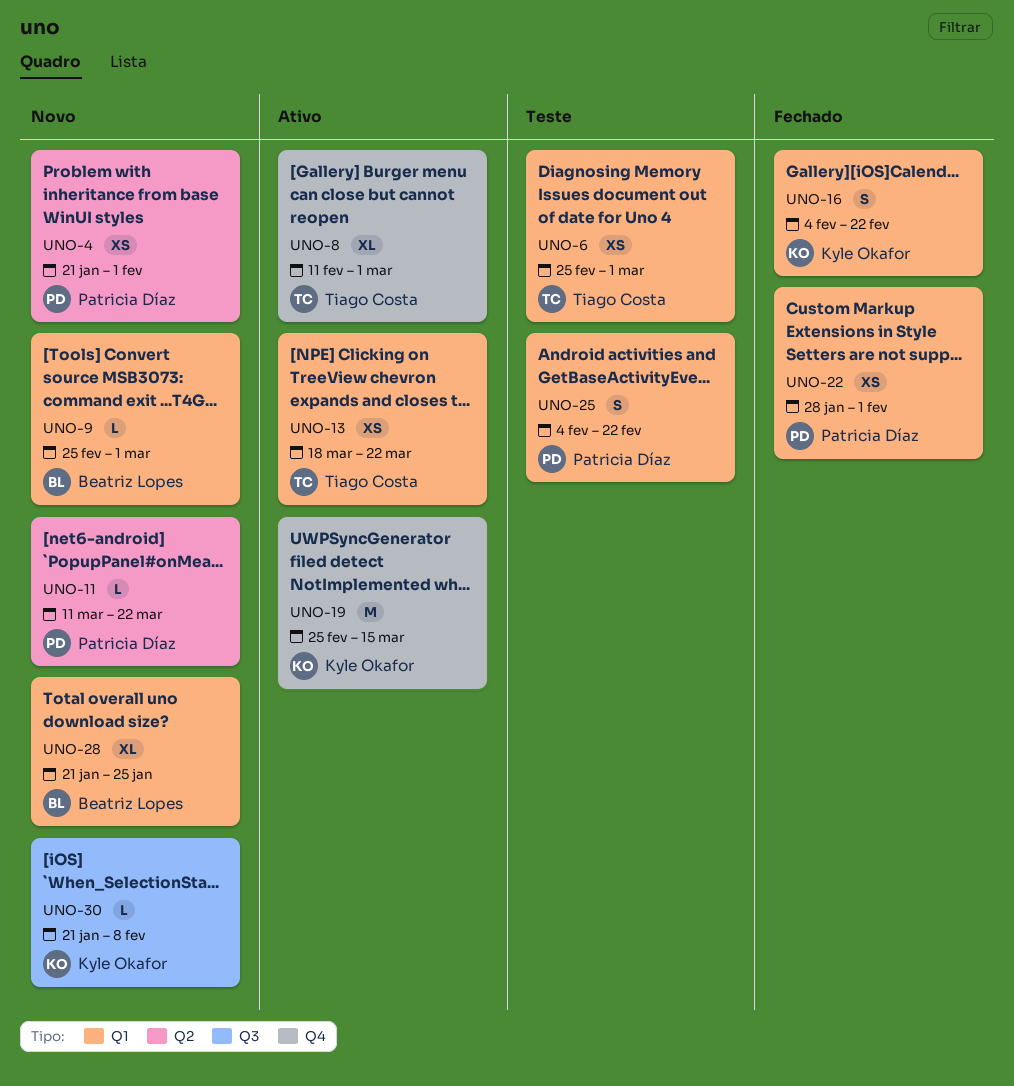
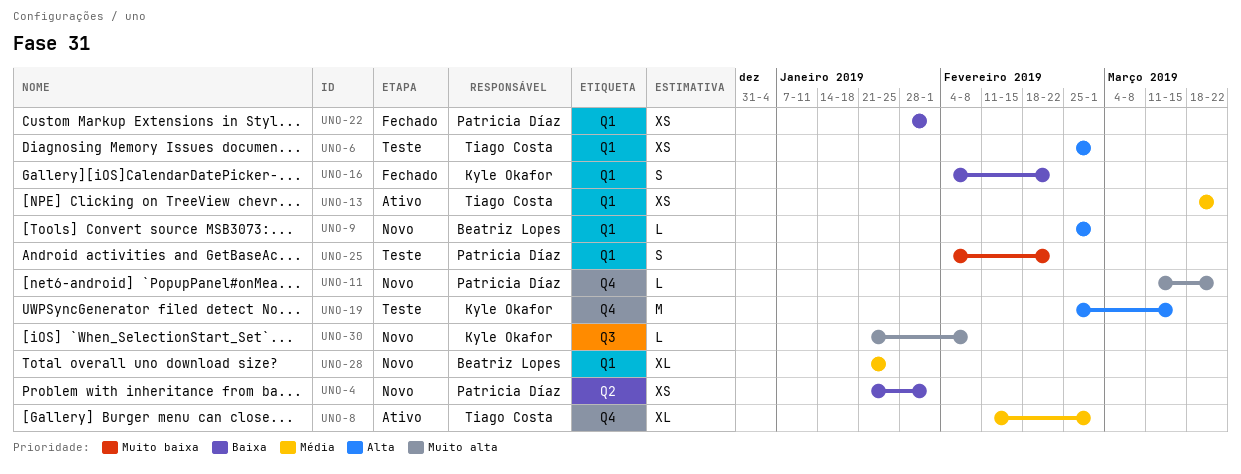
UNO-11, label: Q2 -> Q4
UNO-19, status: Ativo -> Teste

